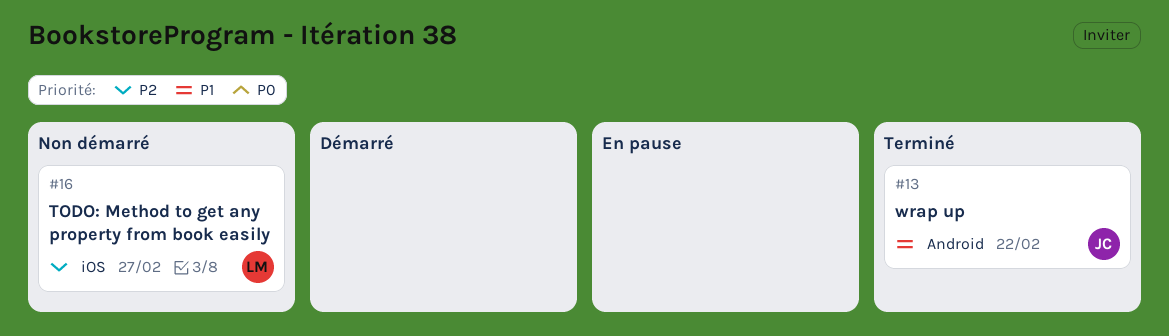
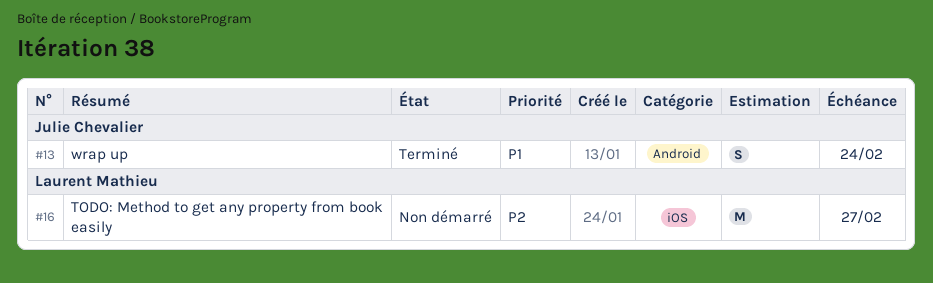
#13, due: Feb 22 -> Feb 24

